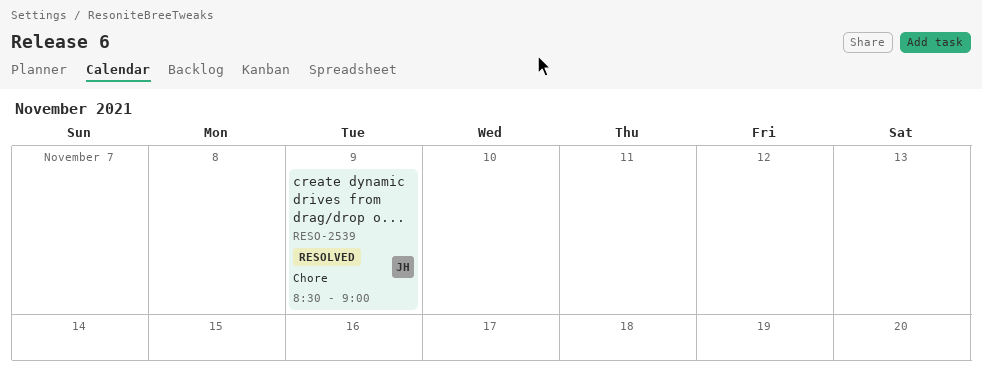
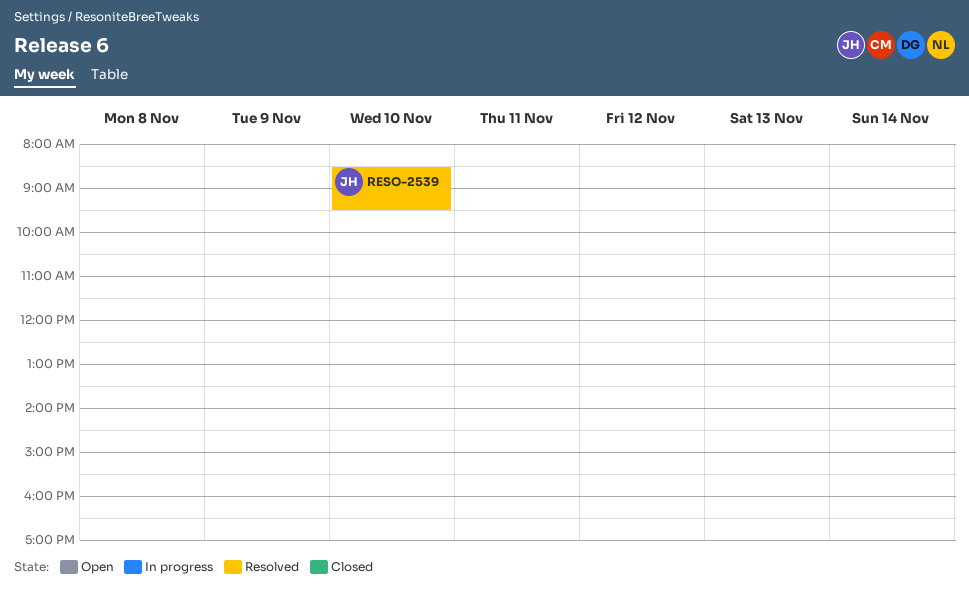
RESO-2539, day: Nov 9 -> Nov 10
RESO-2539, ends: 09:00 -> 09:30

